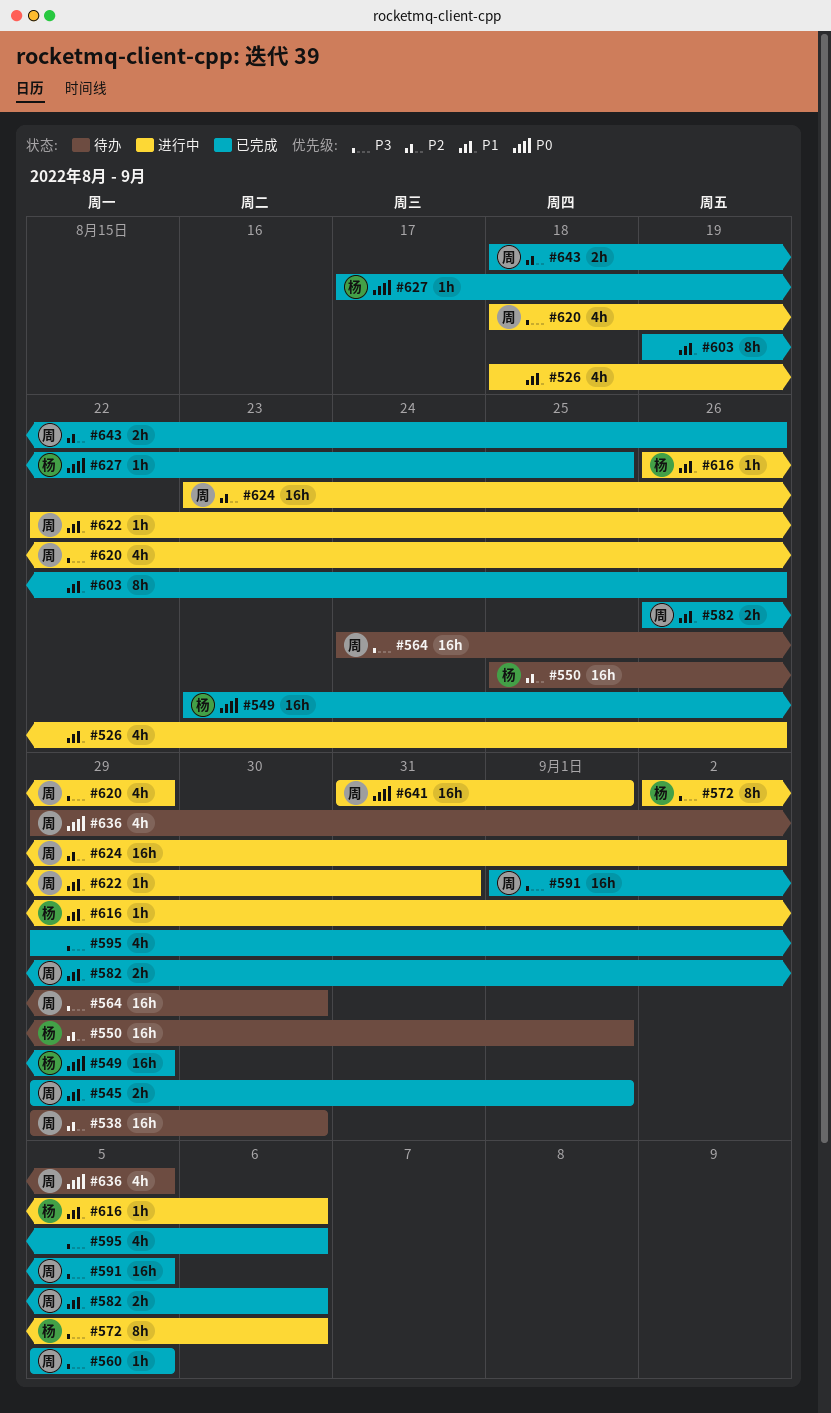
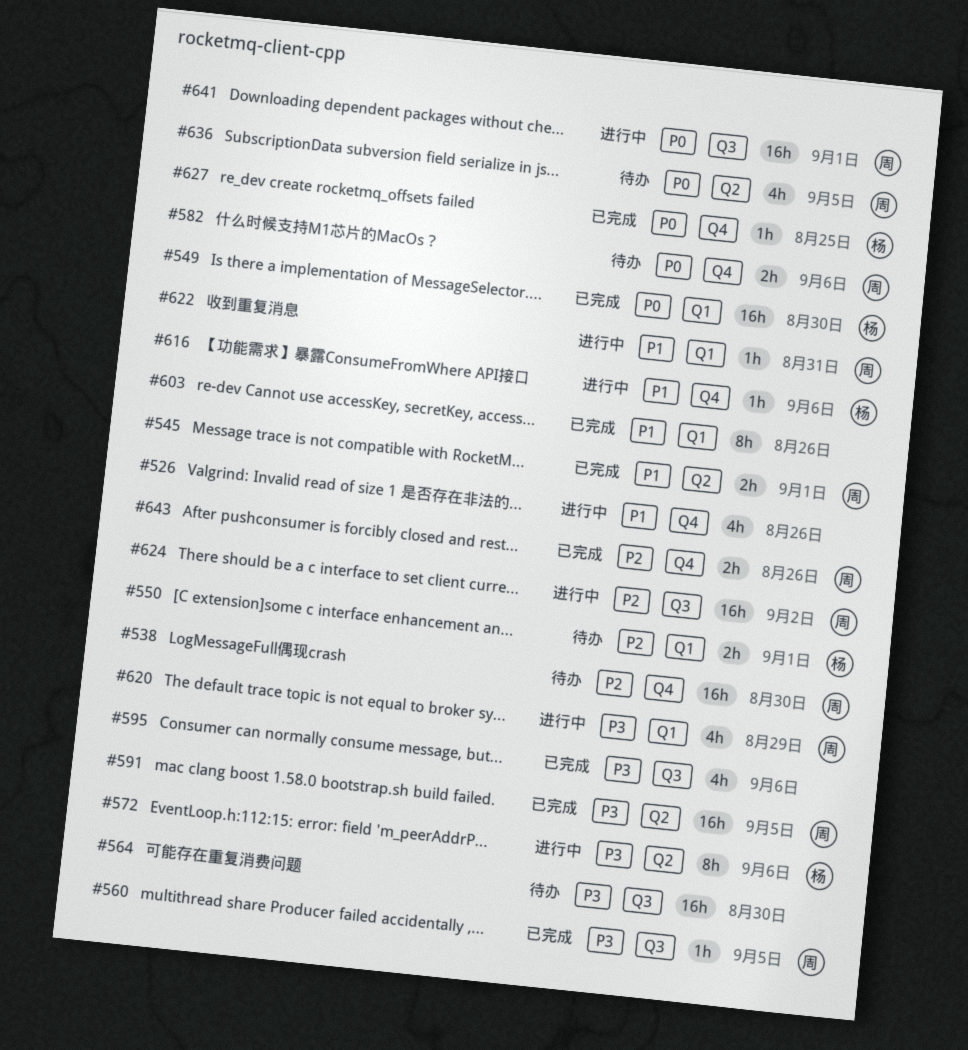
#549, due: Aug 29 -> Aug 30
#550, estimate: 16h -> 2h
#564, owner: 周 -> none
#582, status: 已完成 -> 待办
#582, priority: P1 -> P0

